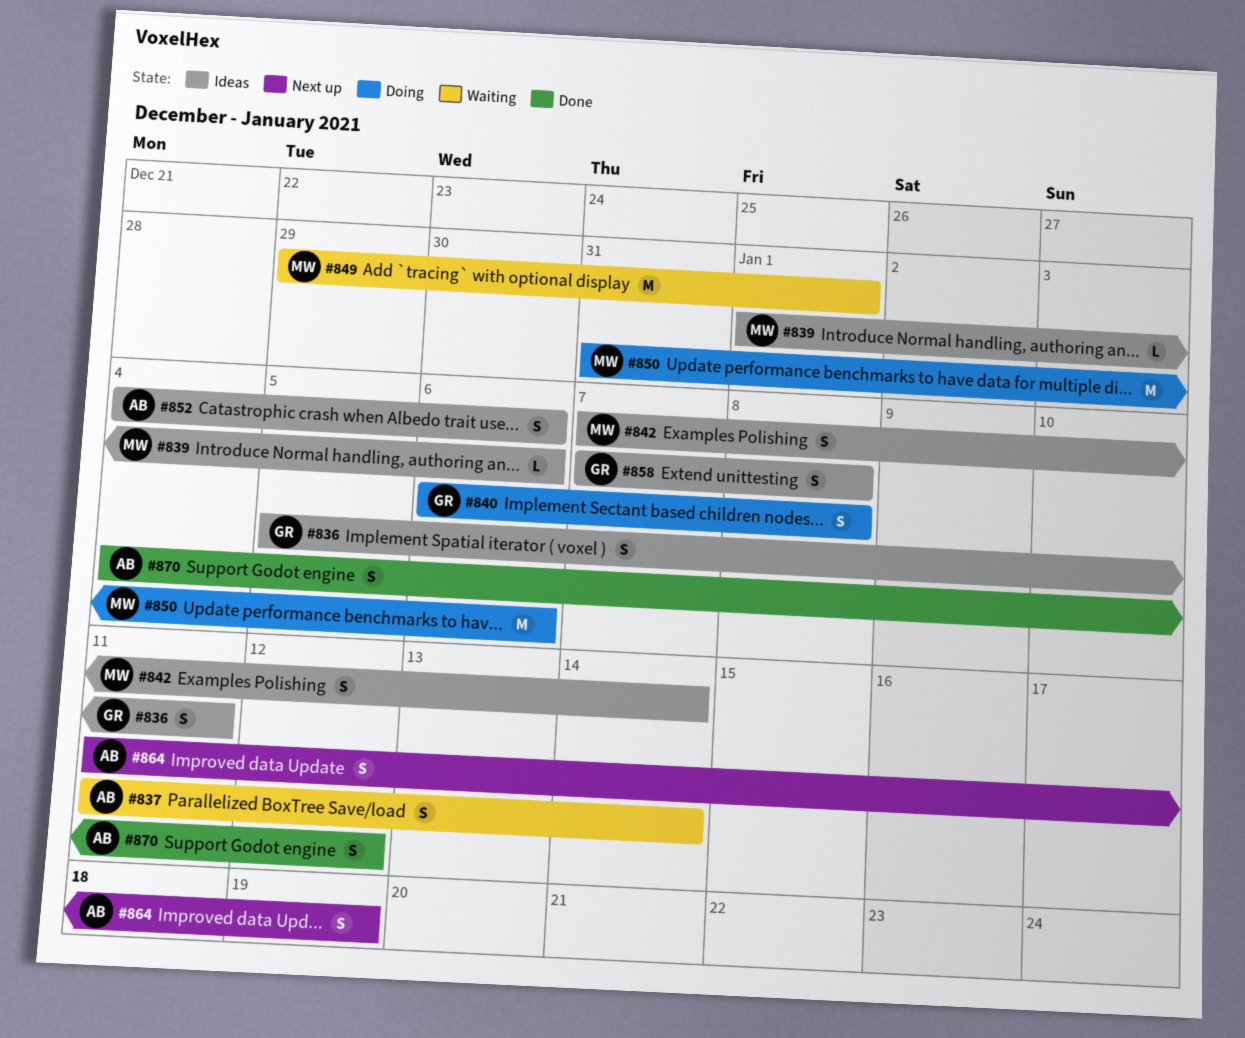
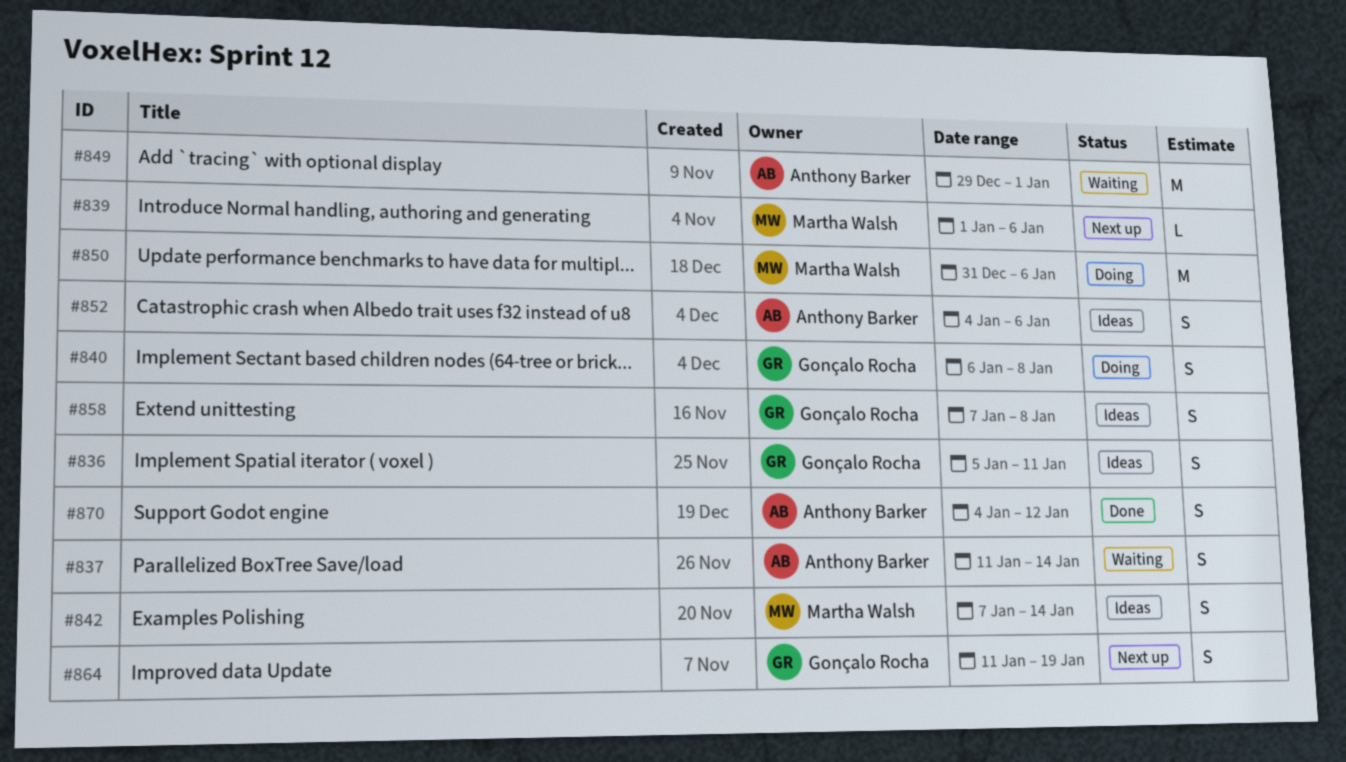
#839, status: Ideas -> Next up
#849, owner: Martha Walsh -> Anthony Barker
#864, owner: Anthony Barker -> Gonçalo Rocha

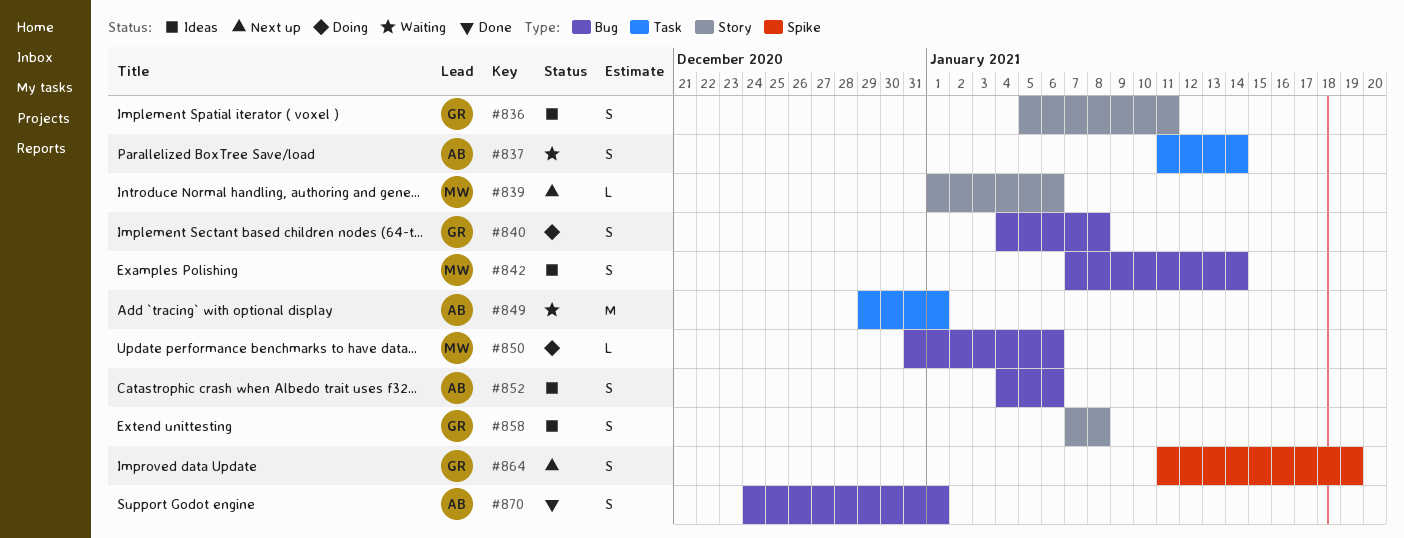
#840, start: Jan 6 -> Jan 4
#850, estimate: M -> L
#870, start: Jan 4 -> Dec 24
#870, due: Jan 12 -> Jan 1

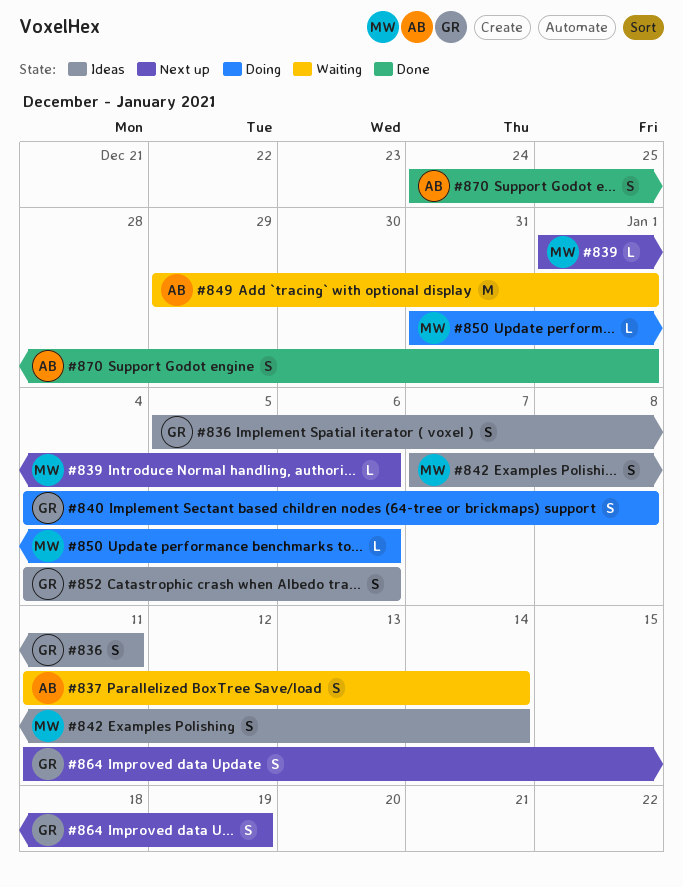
#852, owner: AB -> GR
#858: present -> none

